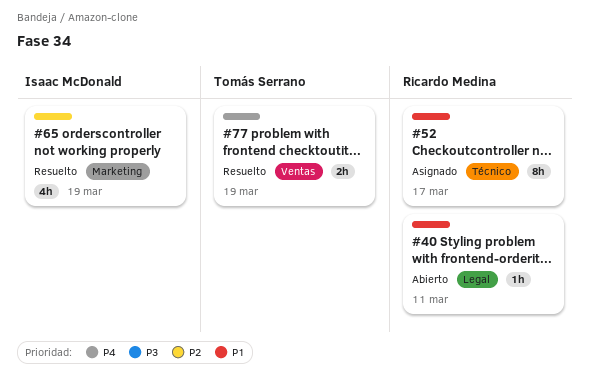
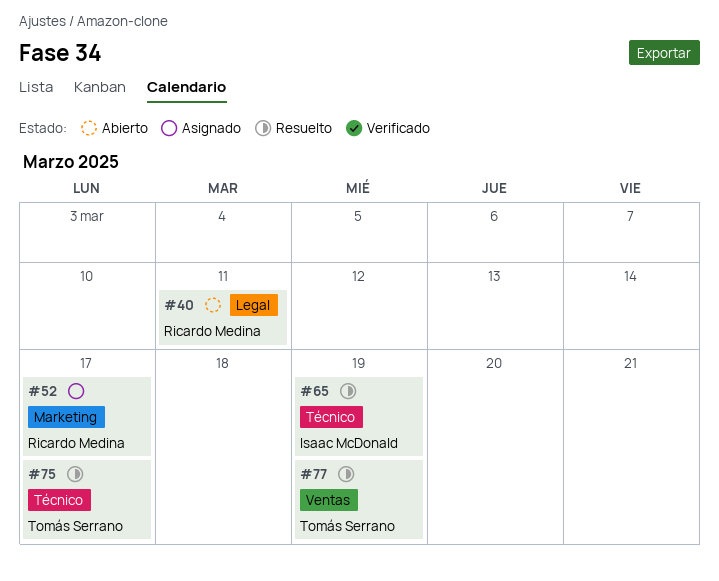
#52, label: Técnico -> Marketing
#65, label: Marketing -> Técnico
#75: none -> present

